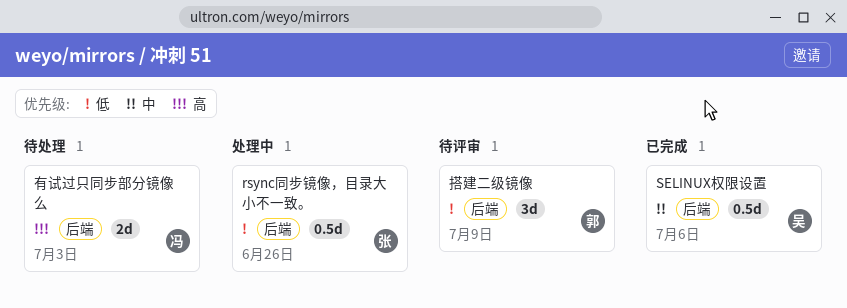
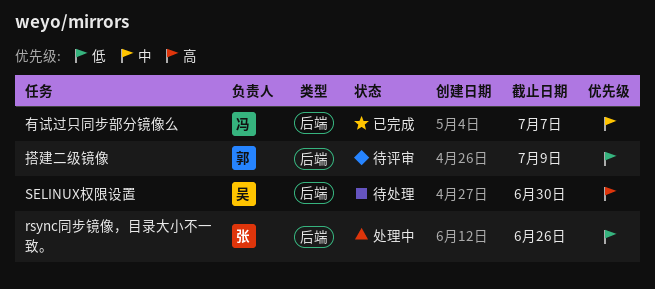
SELINUX权限设置, status: 已完成 -> 待处理
SELINUX权限设置, priority: 中 -> 高
SELINUX权限设置, due: Jul 6 -> Jun 30
有试过只同步部分镜像么, status: 待处理 -> 已完成
有试过只同步部分镜像么, priority: 高 -> 中
有试过只同步部分镜像么, due: Jul 3 -> Jul 7

